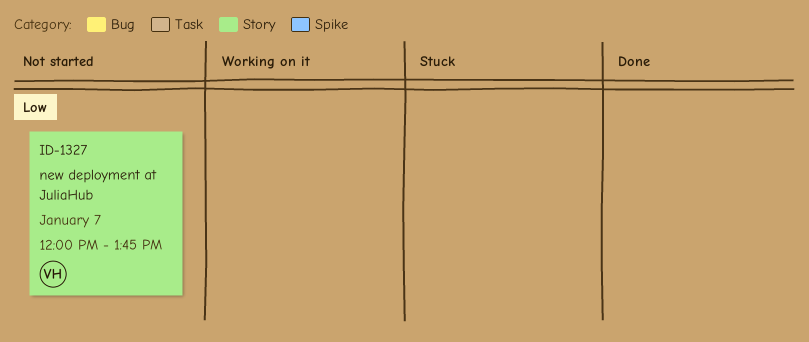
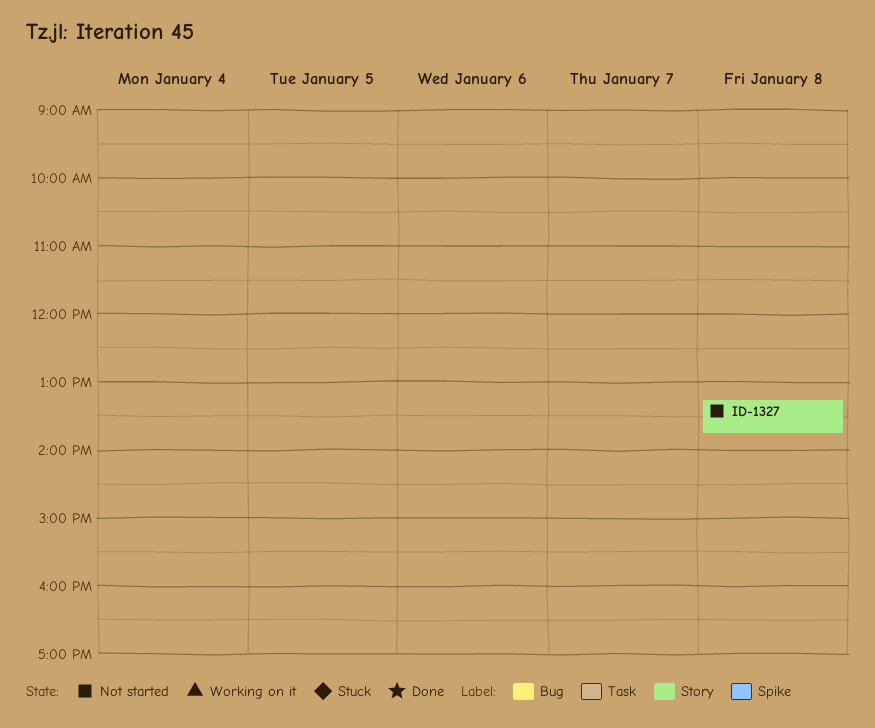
ID-1327, day: Jan 7 -> Jan 8
ID-1327, begins: 12:00 -> 13:15

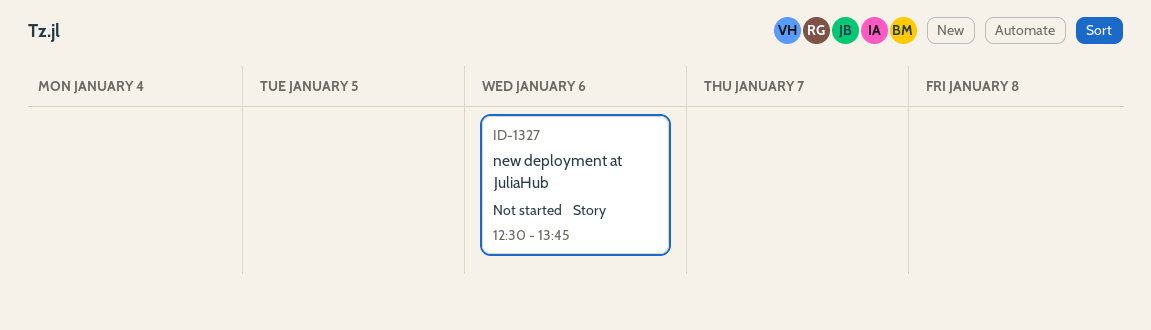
ID-1327, day: Jan 8 -> Jan 6
ID-1327, begins: 13:15 -> 12:30

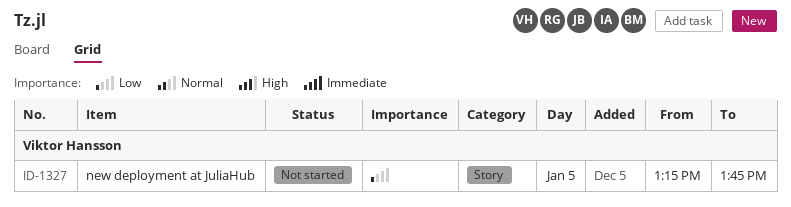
ID-1327, day: Jan 6 -> Jan 5
ID-1327, begins: 12:30 -> 13:15

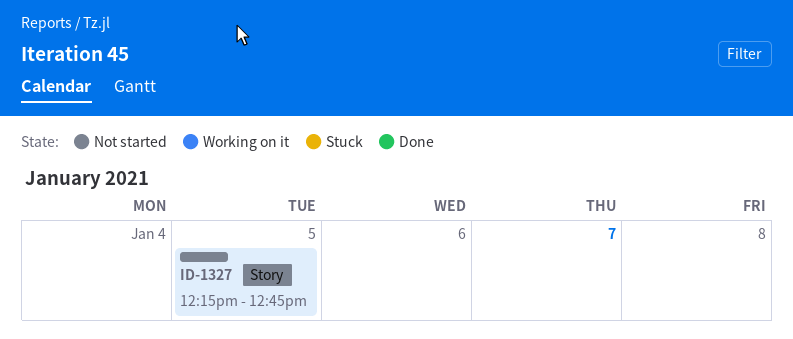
ID-1327, begins: 13:15 -> 12:15
ID-1327, ends: 13:45 -> 12:45

